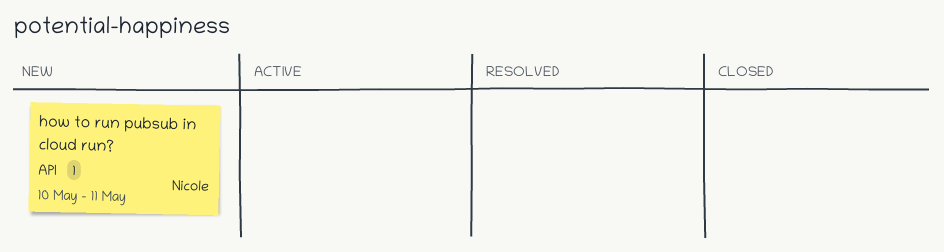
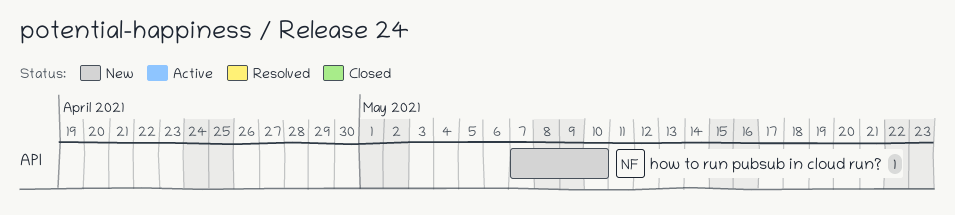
how to run pubsub in cloud run?, start: May 10 -> May 7
how to run pubsub in cloud run?, due: May 11 -> May 10

